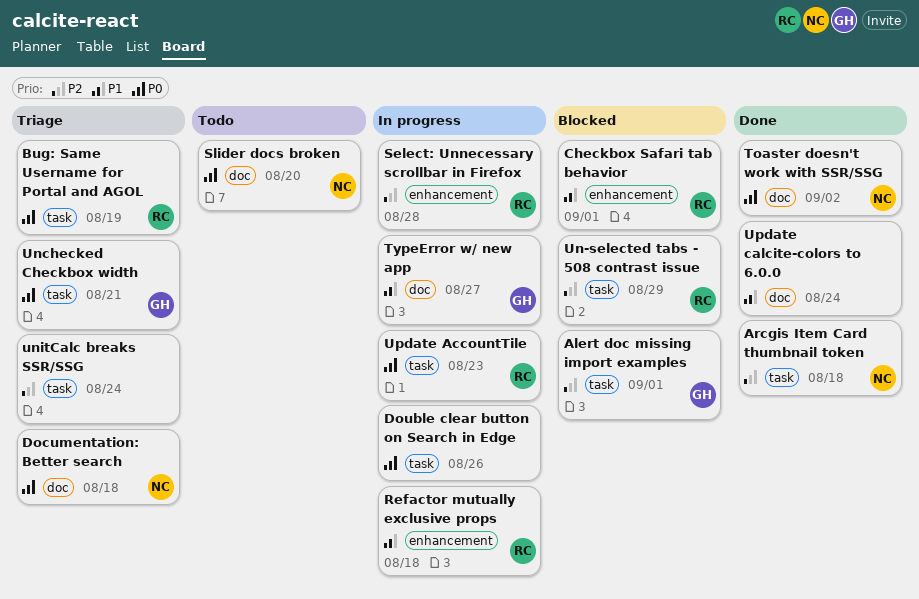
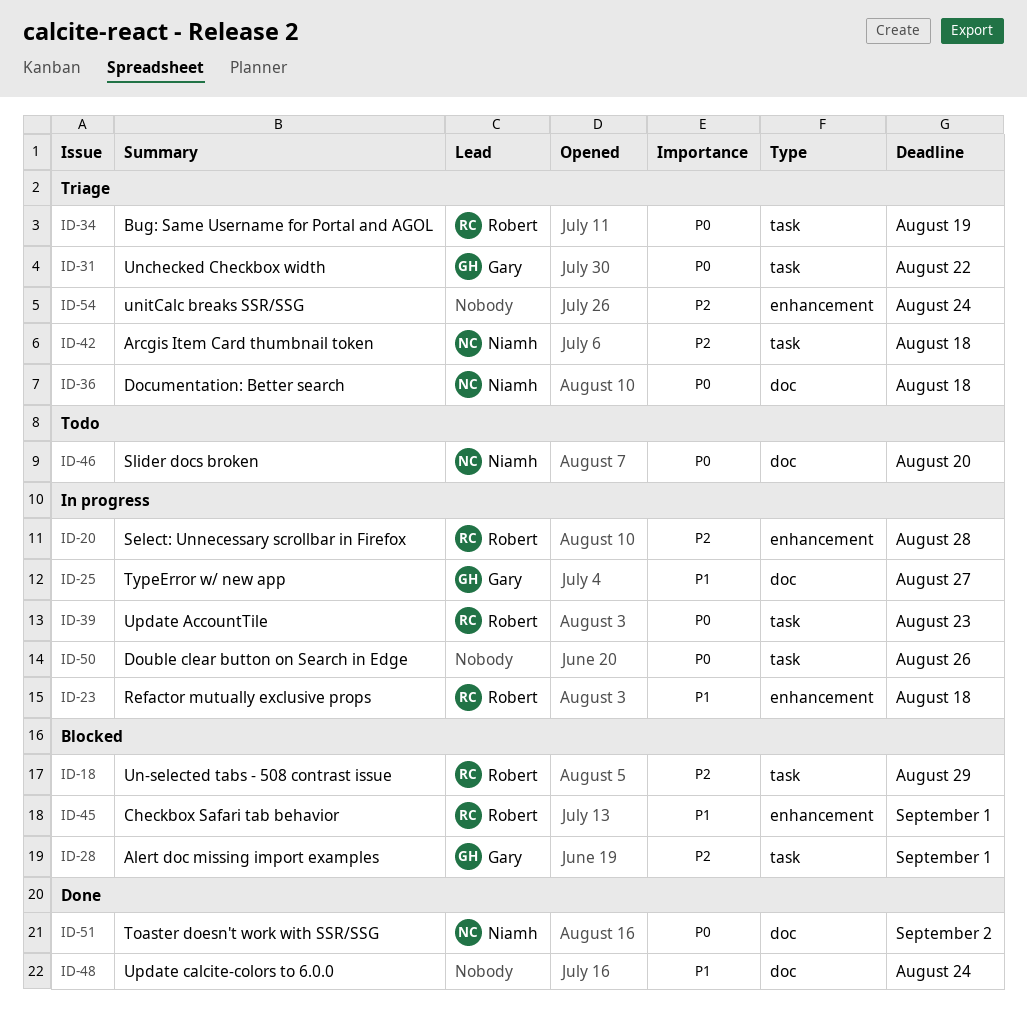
Arcgis Item Card thumbnail token, status: Done -> Triage
Unchecked Checkbox width, due: Aug 21 -> Aug 22
unitCalc breaks SSR/SSG, label: task -> enhancement

